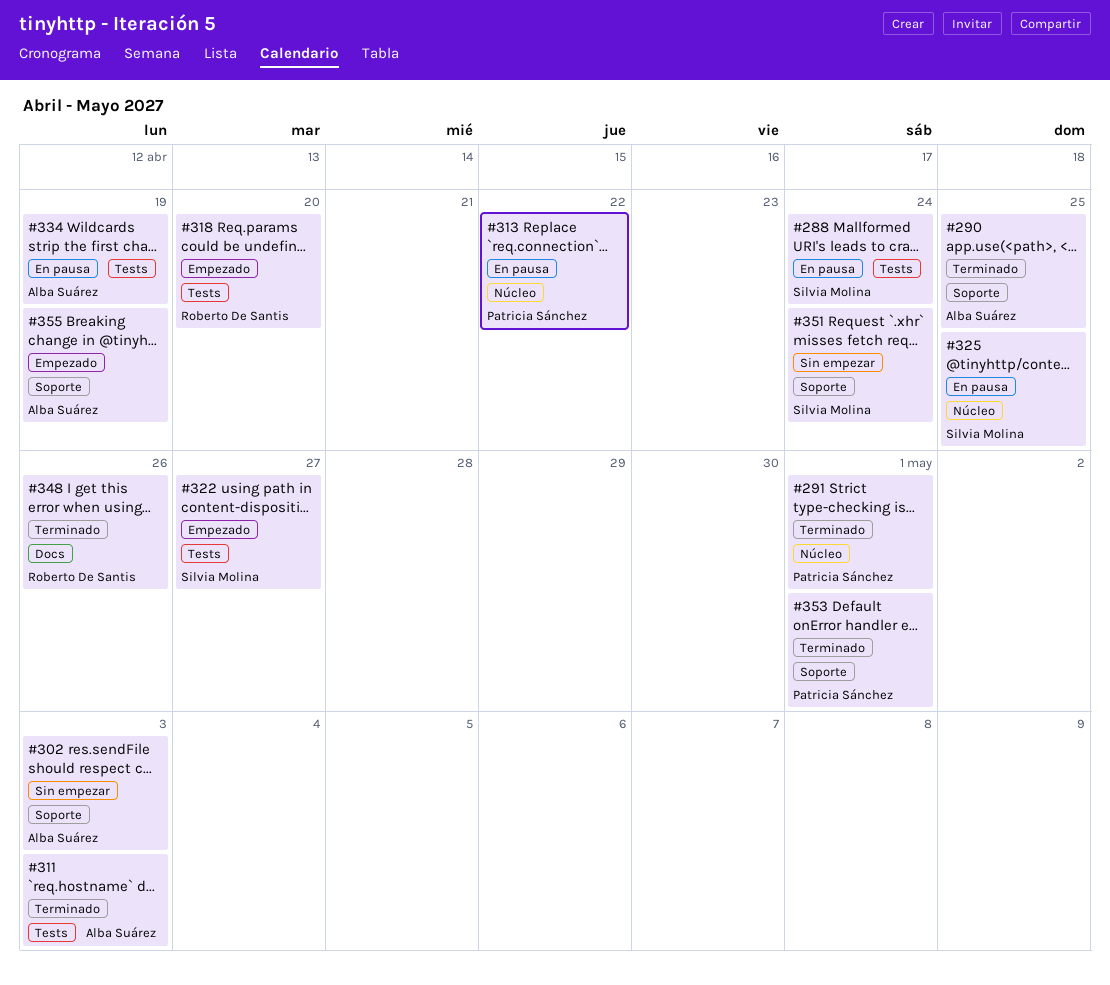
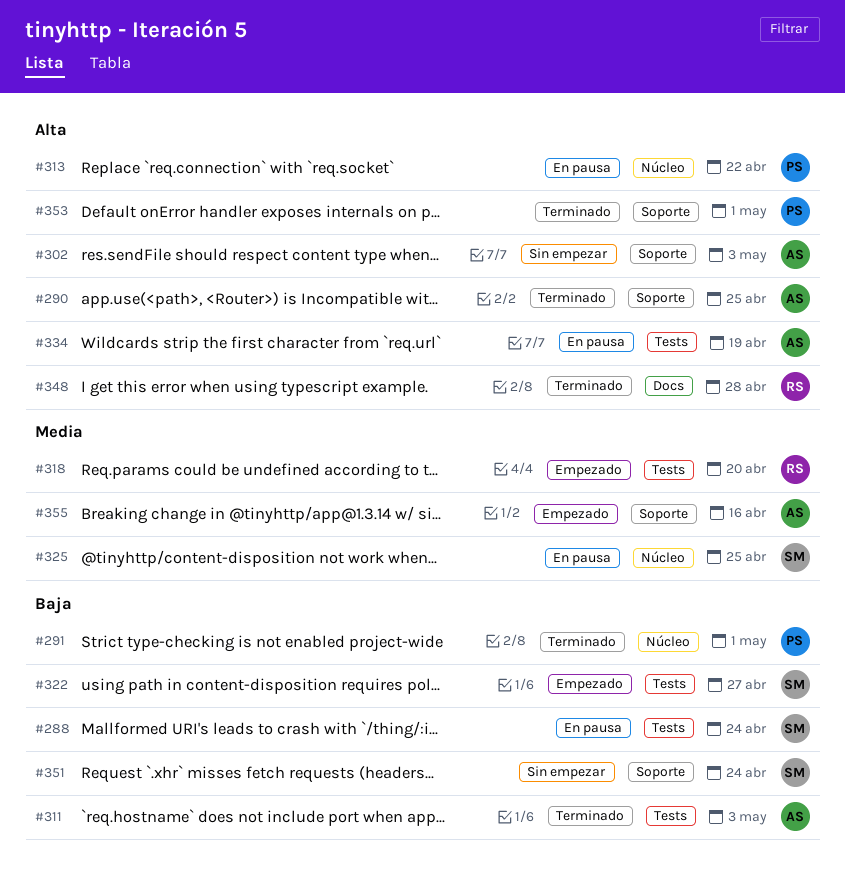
#348, due: Apr 26 -> Apr 28
#355, due: Apr 19 -> Apr 16

